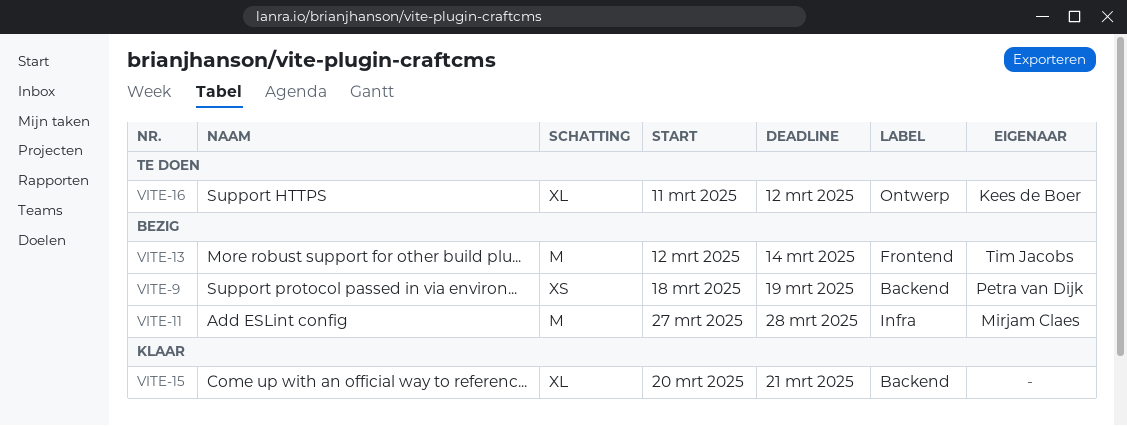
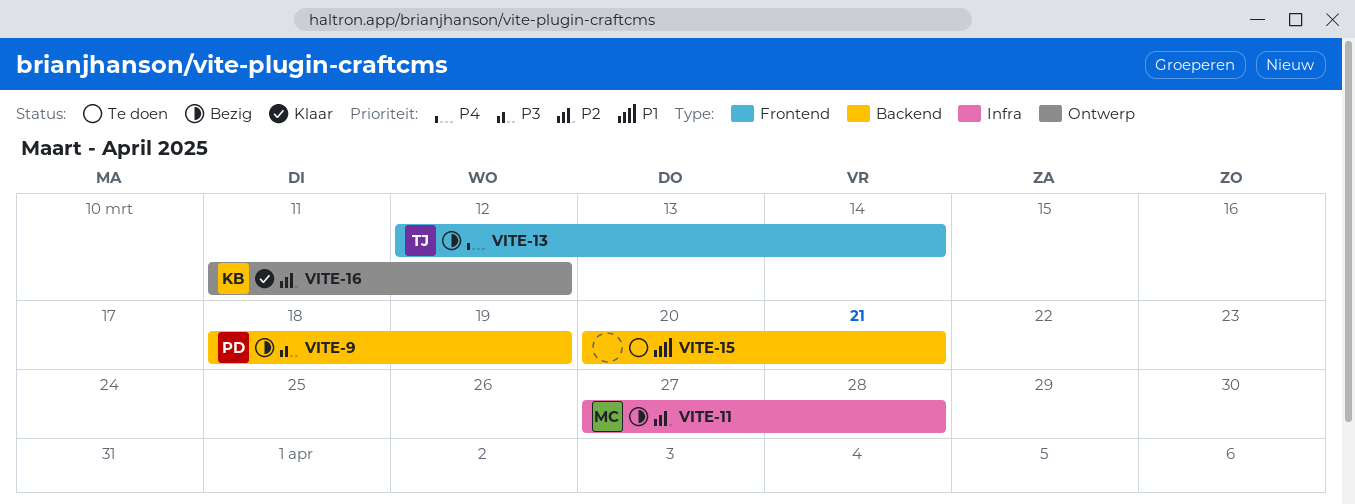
VITE-15, status: Klaar -> Te doen
VITE-16, status: Te doen -> Klaar

